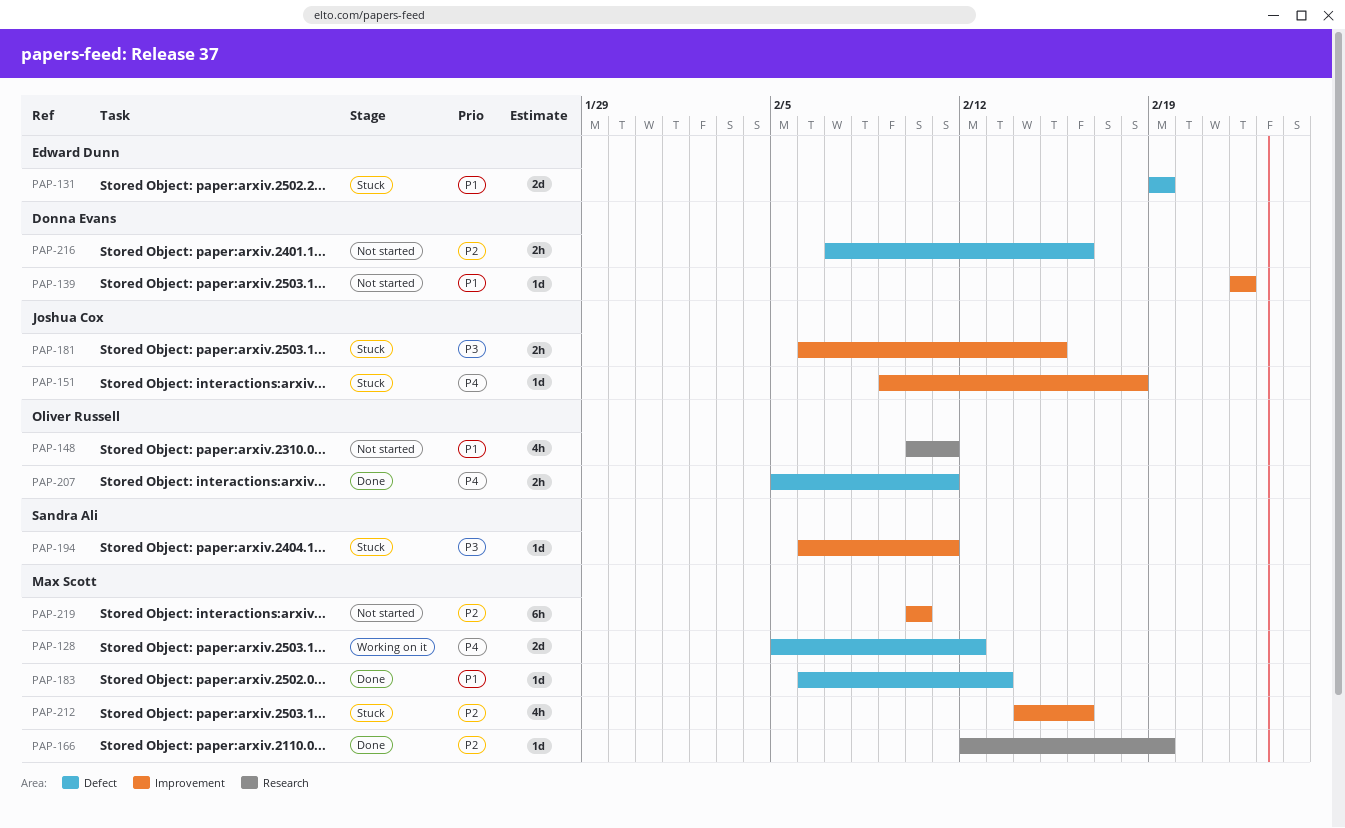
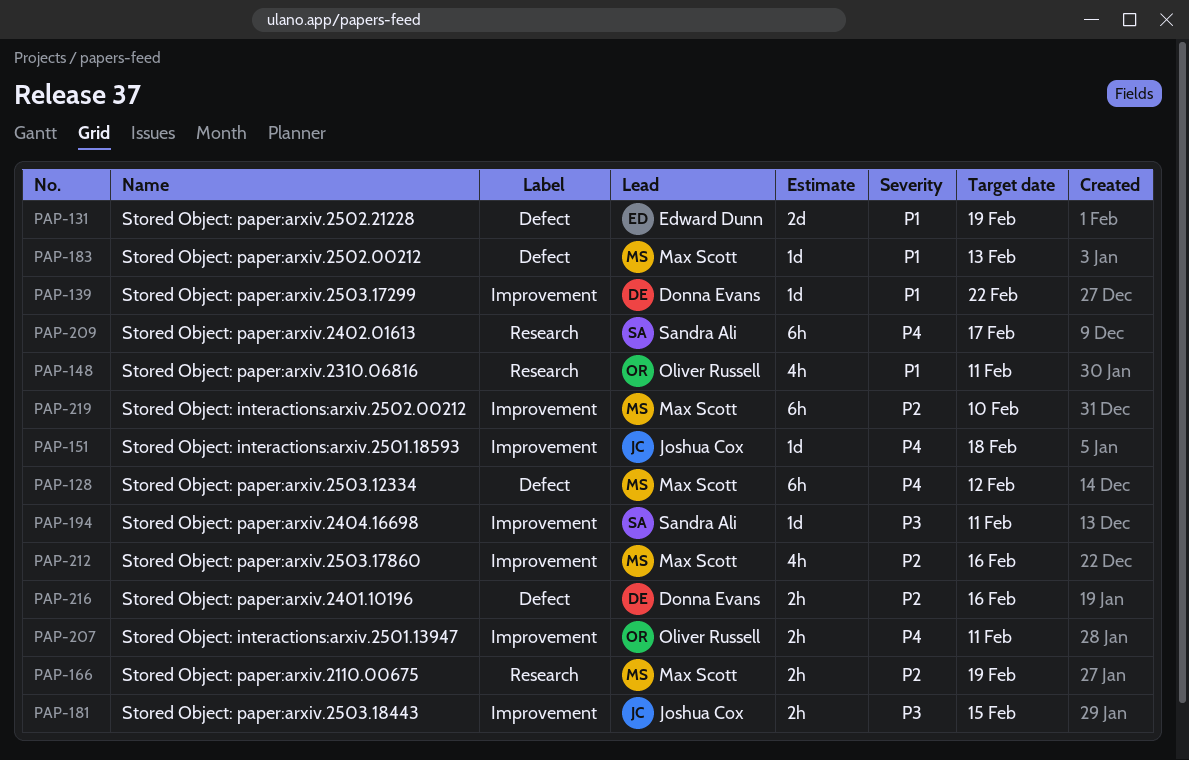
PAP-128, estimate: 2d -> 6h
PAP-166, estimate: 1d -> 2h
PAP-207, label: Defect -> Improvement
PAP-209: none -> present

